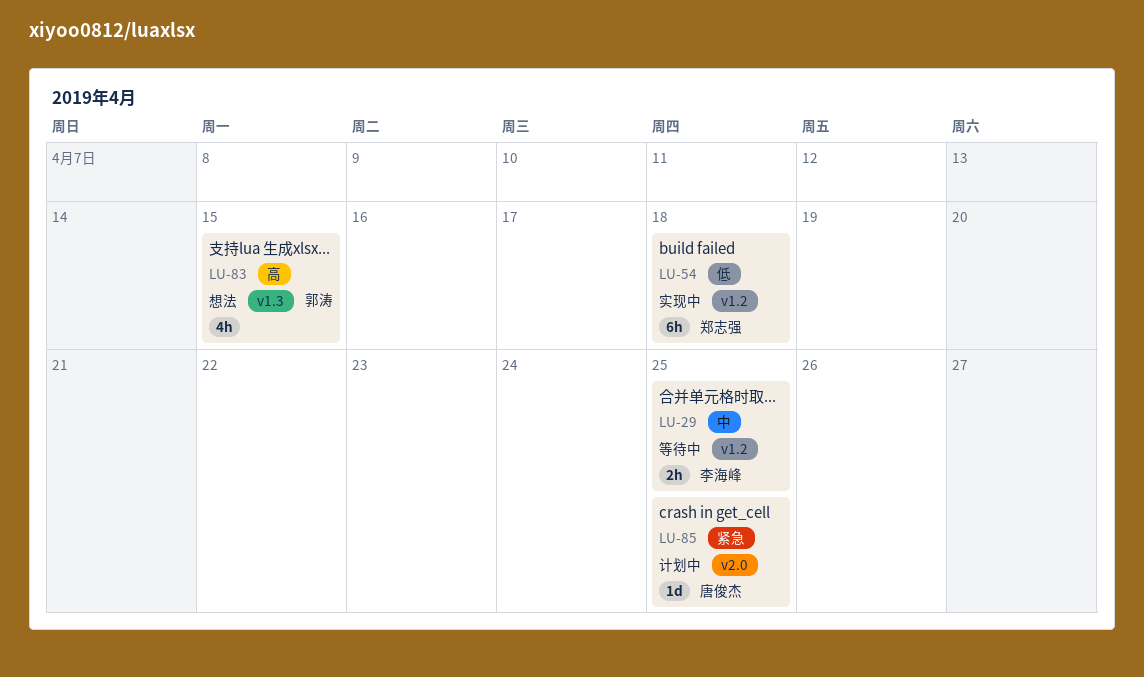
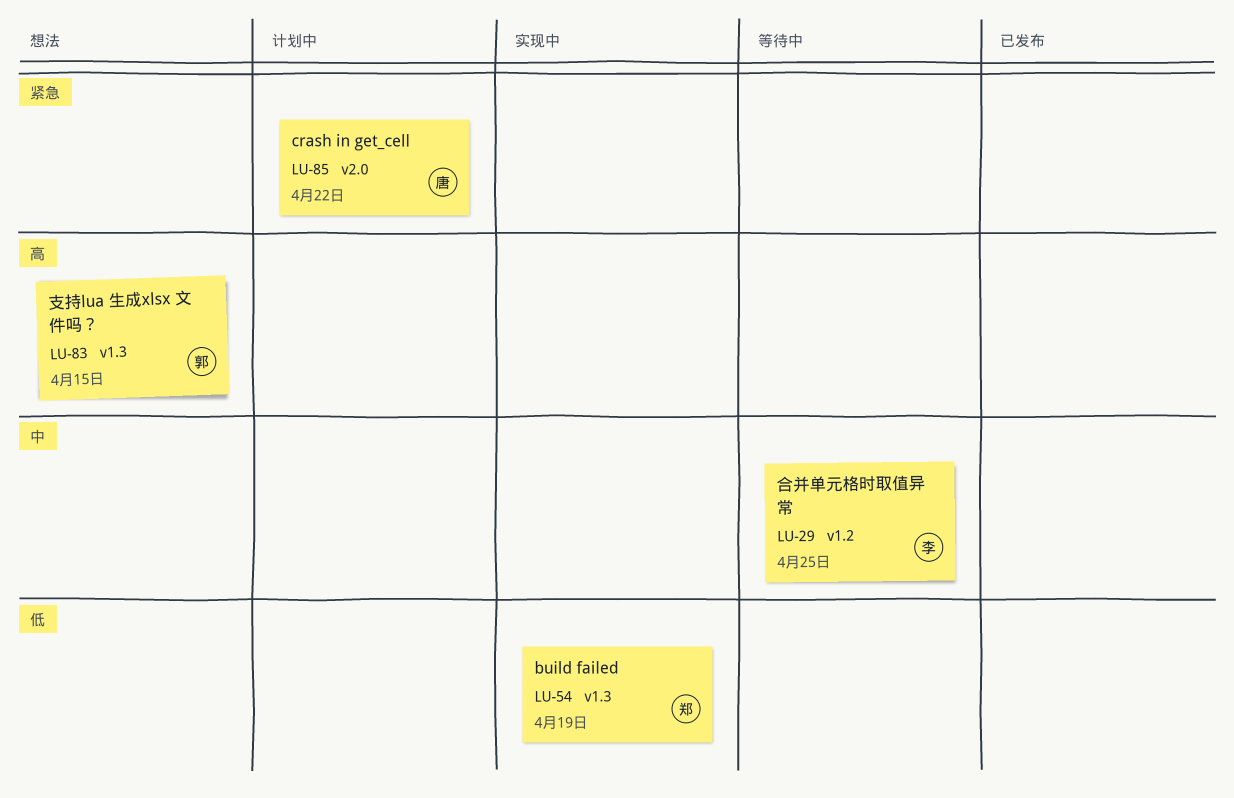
LU-54, label: v1.2 -> v1.3
LU-54, due: Apr 18 -> Apr 19
LU-85, due: Apr 25 -> Apr 22

